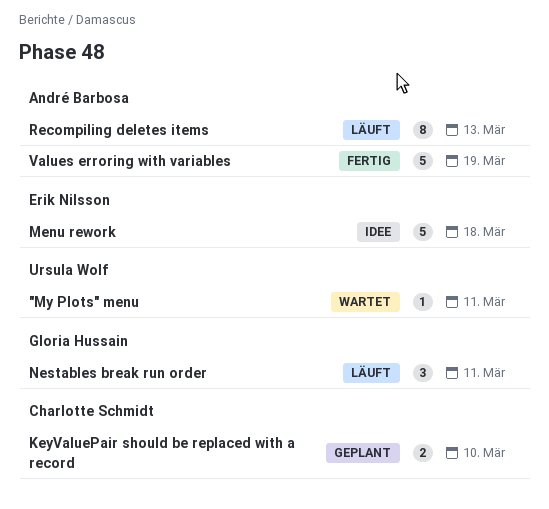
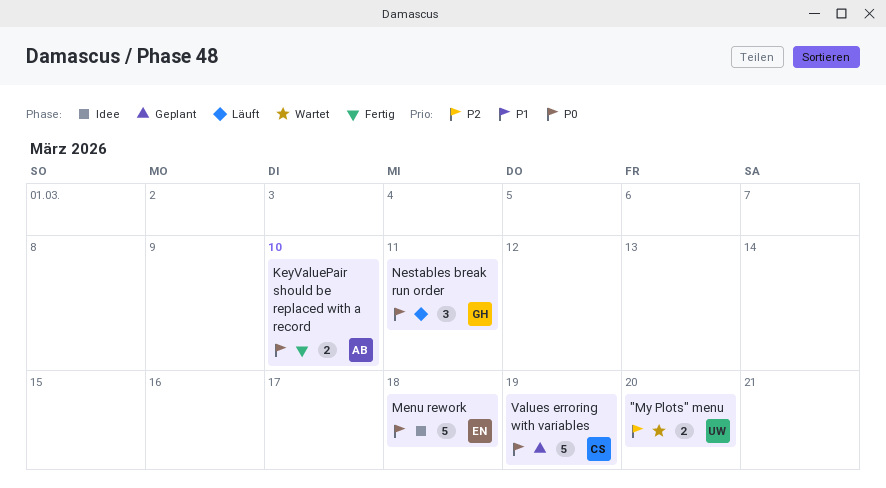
"My Plots" menu, estimate: 1 -> 2
"My Plots" menu, due: Mar 11 -> Mar 20
KeyValuePair should be replaced with a record, status: Geplant -> Fertig
KeyValuePair should be replaced with a record, owner: Charlotte Schmidt -> André Barbosa
Recompiling deletes items: present -> none
Values erroring with variables, status: Fertig -> Geplant
Values erroring with variables, owner: André Barbosa -> Charlotte Schmidt

